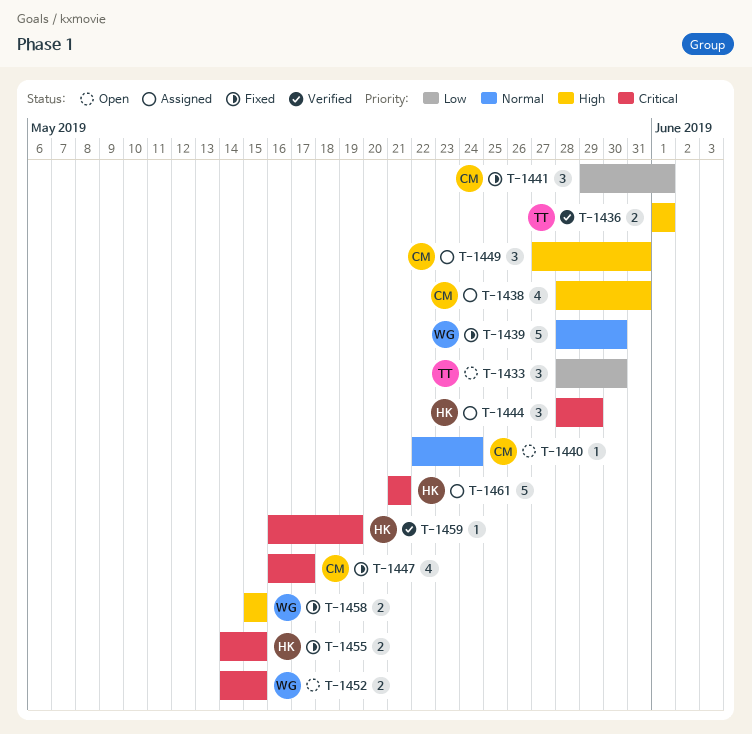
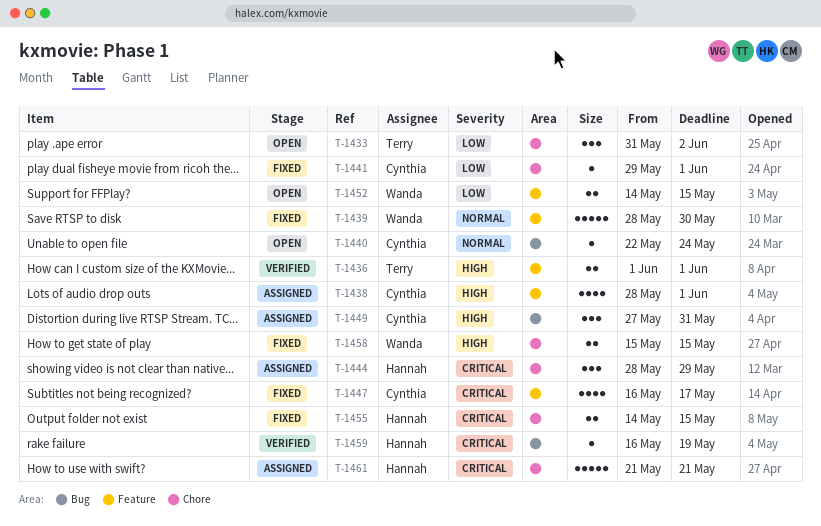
T-1433, start: May 28 -> May 31
T-1433, due: May 30 -> Jun 2
T-1438, due: May 31 -> Jun 1
T-1441, estimate: 3 -> 1
T-1452, priority: Critical -> Low

